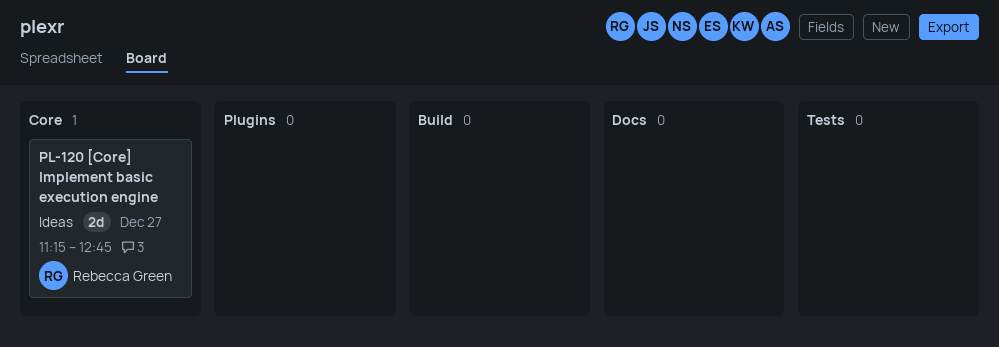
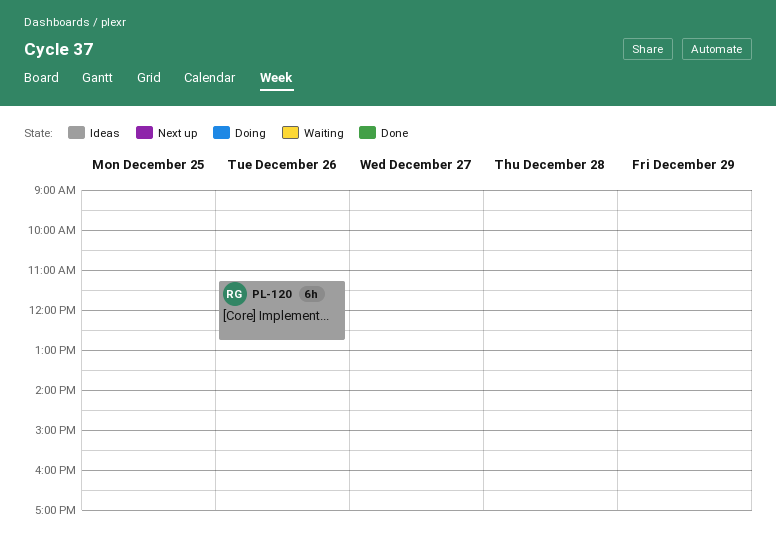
PL-120, estimate: 2d -> 6h
PL-120, day: Dec 27 -> Dec 26

